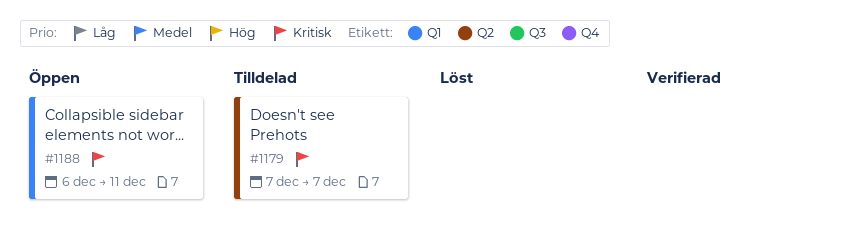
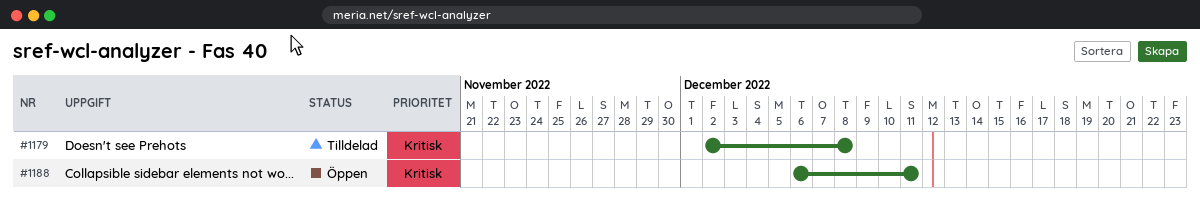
#1179, start: Dec 7 -> Dec 2
#1179, due: Dec 7 -> Dec 8

